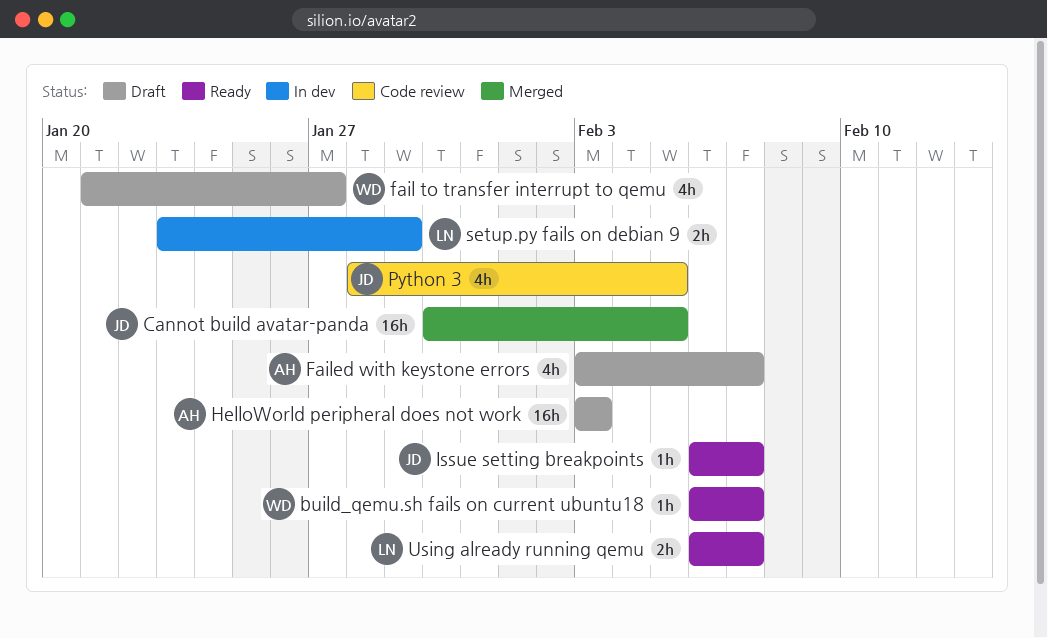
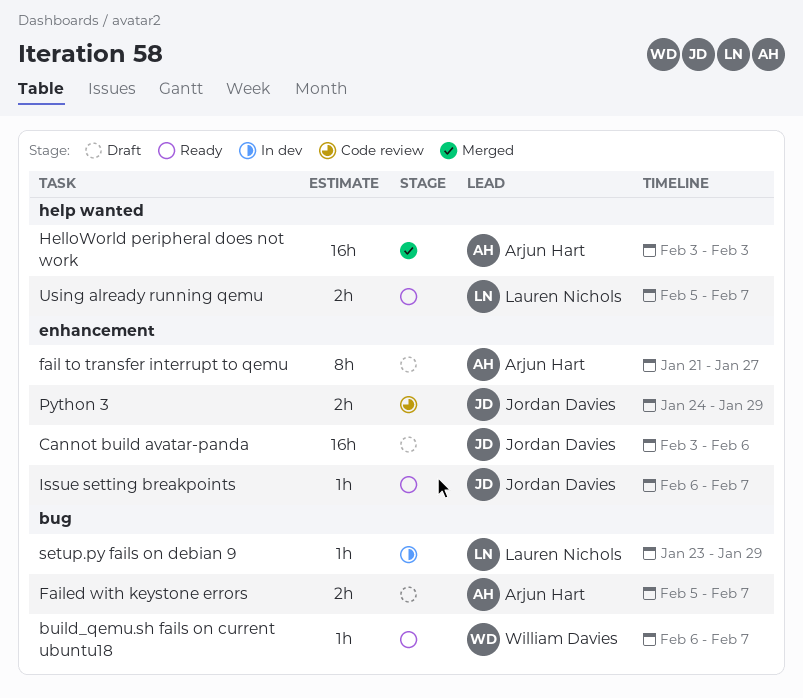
Cannot build avatar-panda, status: Merged -> Draft
Cannot build avatar-panda, start: Jan 30 -> Feb 3
Cannot build avatar-panda, due: Feb 5 -> Feb 6
fail to transfer interrupt to qemu, owner: William Davies -> Arjun Hart
fail to transfer interrupt to qemu, estimate: 4h -> 8h
Failed with keystone errors, estimate: 4h -> 2h
Failed with keystone errors, start: Feb 3 -> Feb 5
HelloWorld peripheral does not work, status: Draft -> Merged
Python 3, estimate: 4h -> 2h
Python 3, start: Jan 28 -> Jan 24
Python 3, due: Feb 5 -> Jan 29
setup.py fails on debian 9, estimate: 2h -> 1h
Using already running qemu, start: Feb 6 -> Feb 5

